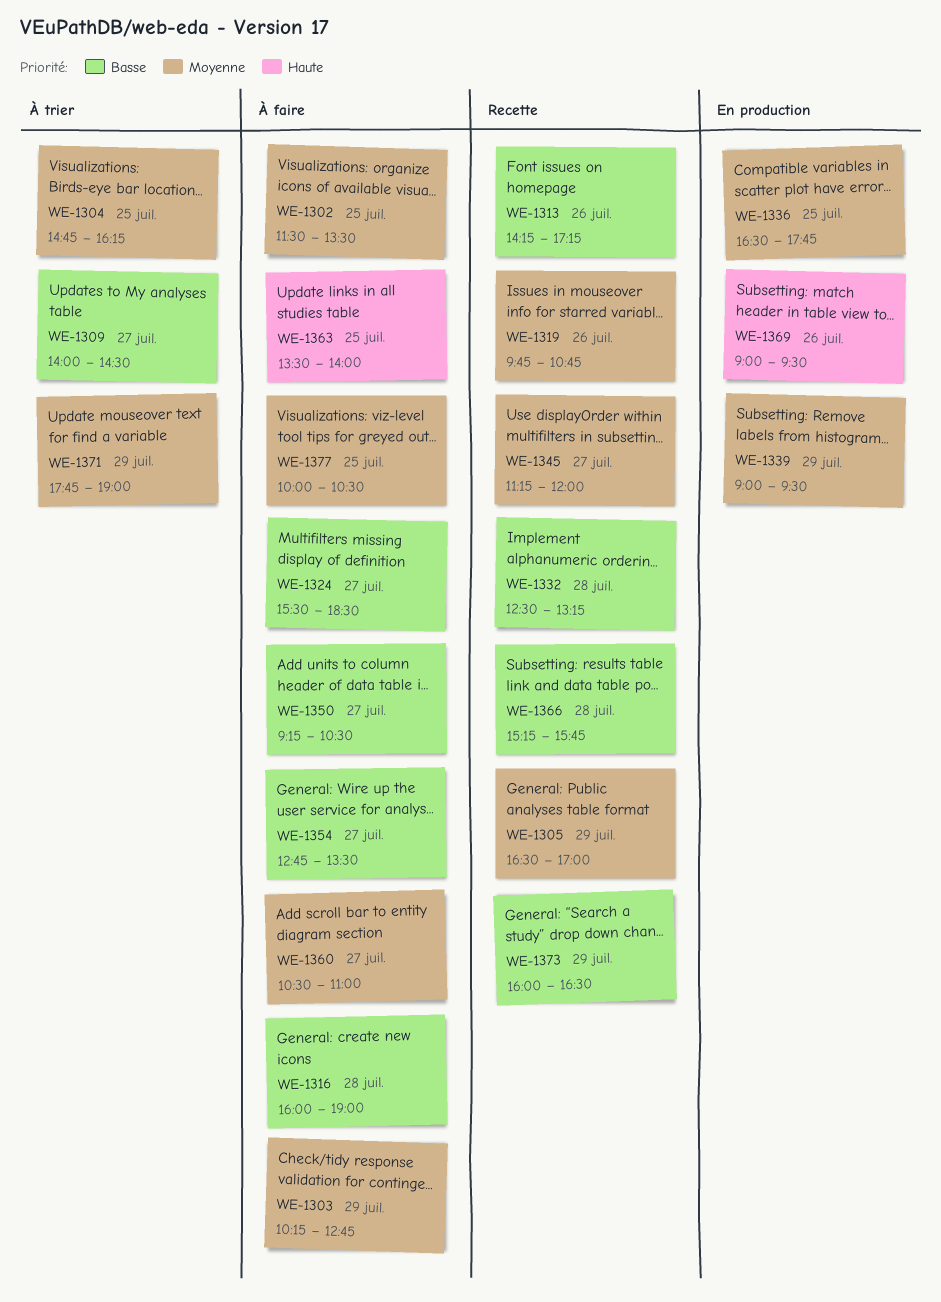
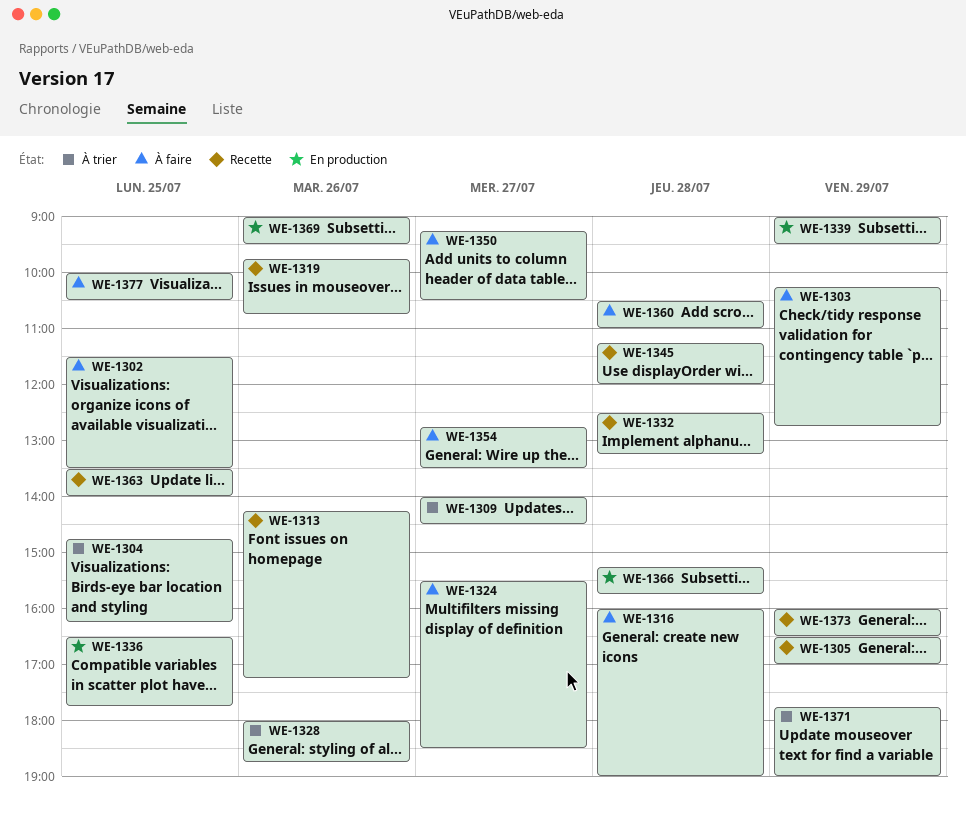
WE-1328: none -> present
WE-1345, day: Jul 27 -> Jul 28
WE-1360, day: Jul 27 -> Jul 28
WE-1363, status: À faire -> Recette
WE-1366, status: Recette -> En production

